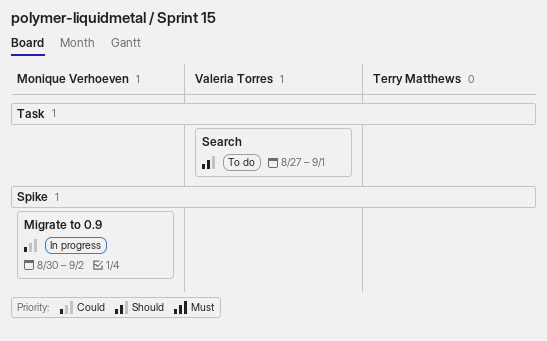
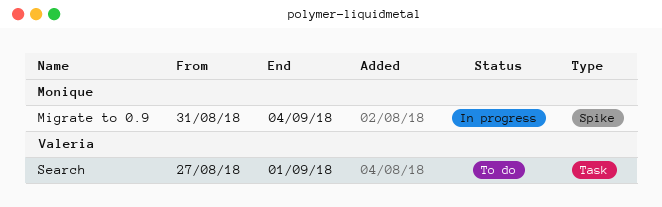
Migrate to 0.9, start: Aug 30 -> Aug 31
Migrate to 0.9, due: Sep 2 -> Sep 4

